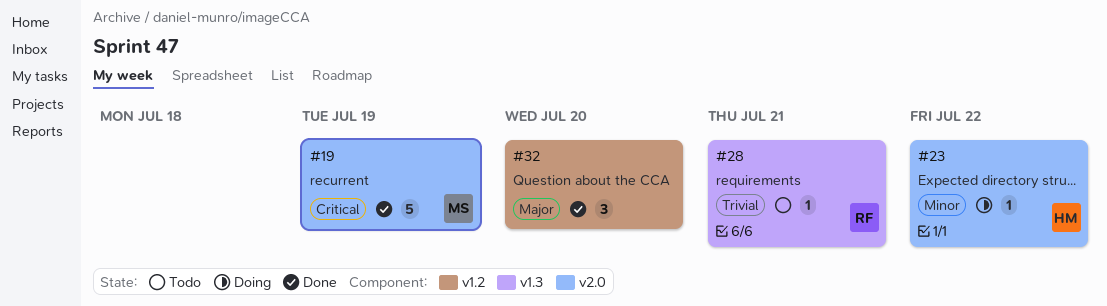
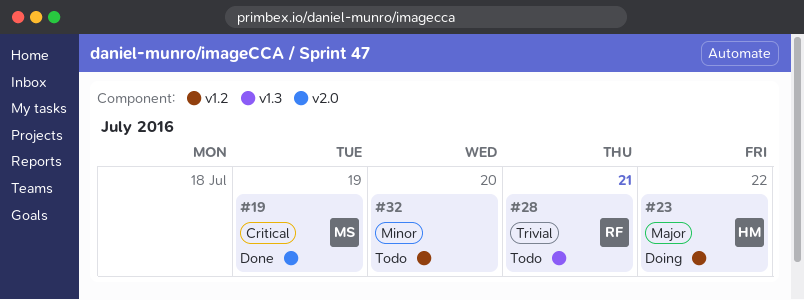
#23, priority: Minor -> Major
#23, label: v2.0 -> v1.2
#32, status: Done -> Todo
#32, priority: Major -> Minor

